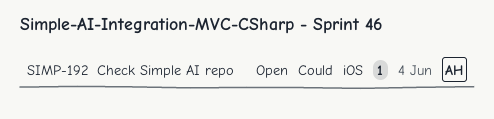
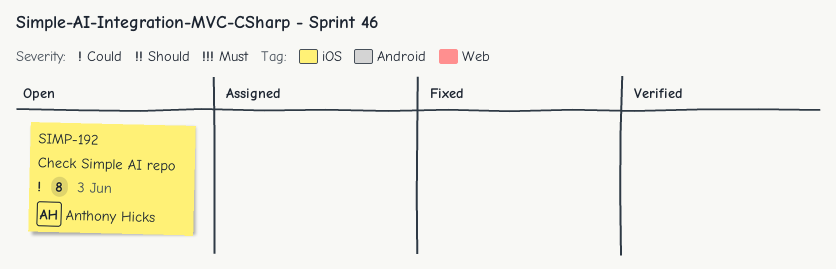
SIMP-192, estimate: 1 -> 8
SIMP-192, due: Jun 4 -> Jun 3

